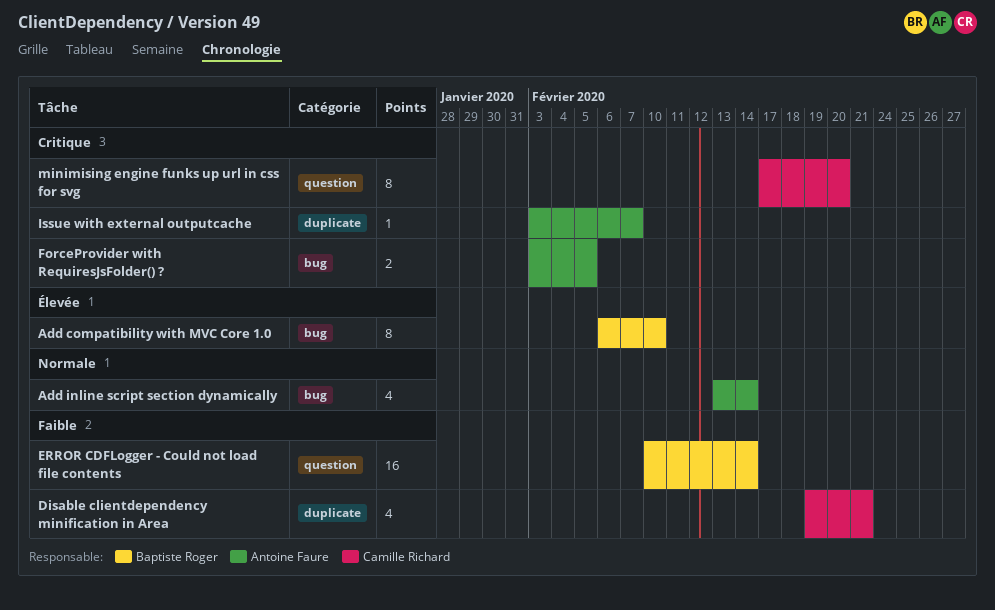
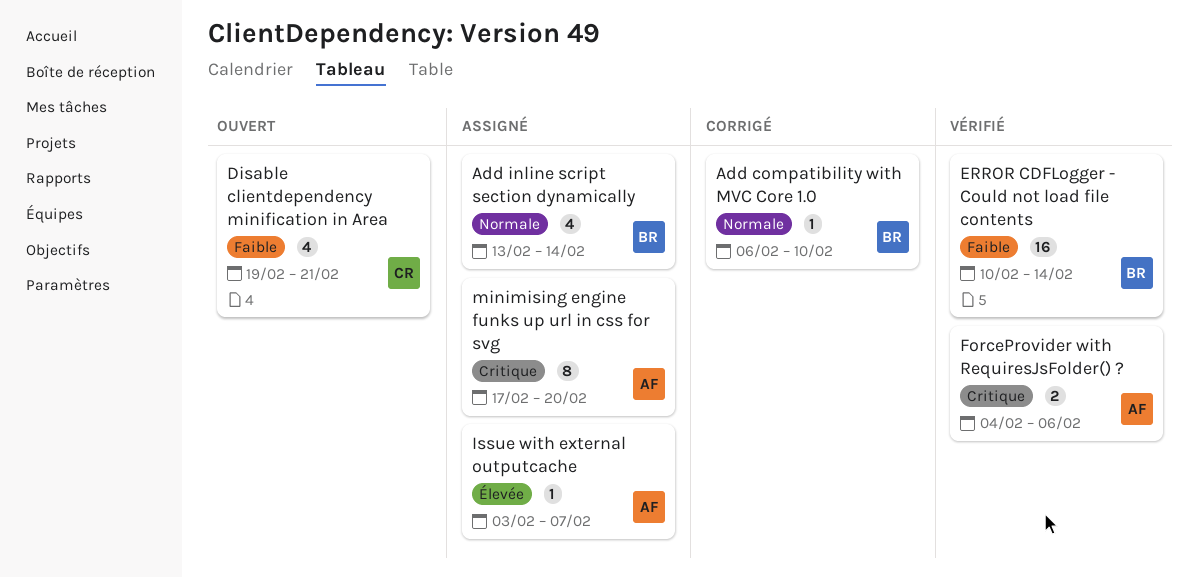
Add compatibility with MVC Core 1.0, priority: Élevée -> Normale
Add compatibility with MVC Core 1.0, estimate: 8 -> 1
Add inline script section dynamically, owner: Antoine Faure -> Baptiste Roger
ForceProvider with RequiresJsFolder() ?, start: Feb 3 -> Feb 4
ForceProvider with RequiresJsFolder() ?, due: Feb 5 -> Feb 6
Issue with external outputcache, priority: Critique -> Élevée
minimising engine funks up url in css for svg, owner: Camille Richard -> Antoine Faure

